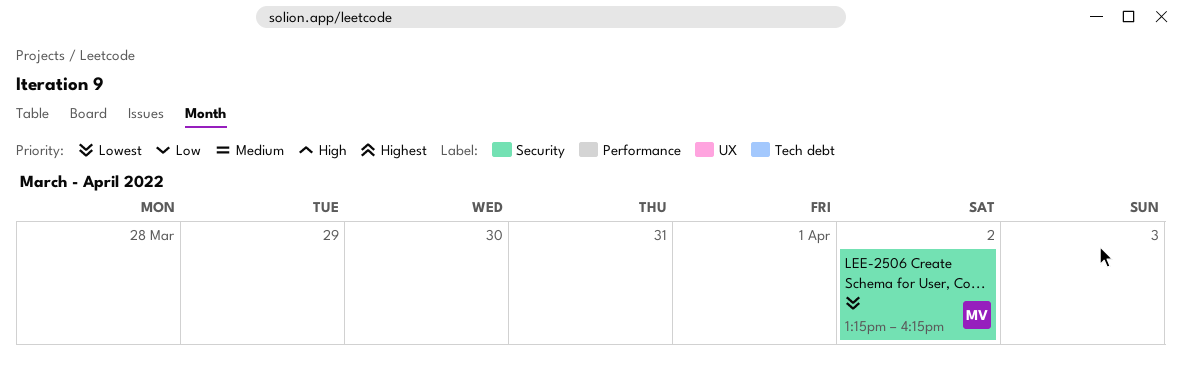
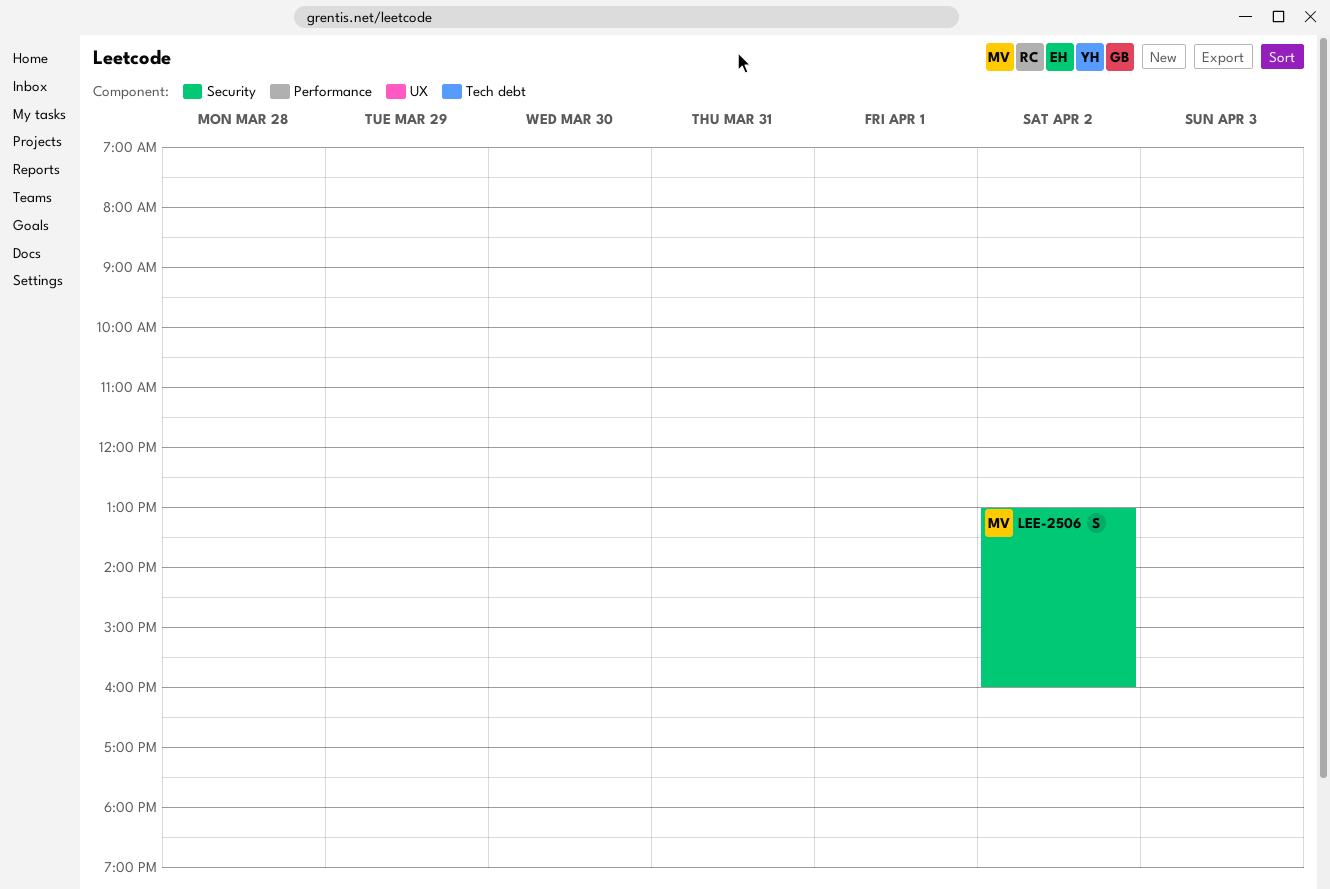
LEE-2506, begins: 13:15 -> 13:00
LEE-2506, ends: 16:15 -> 16:00

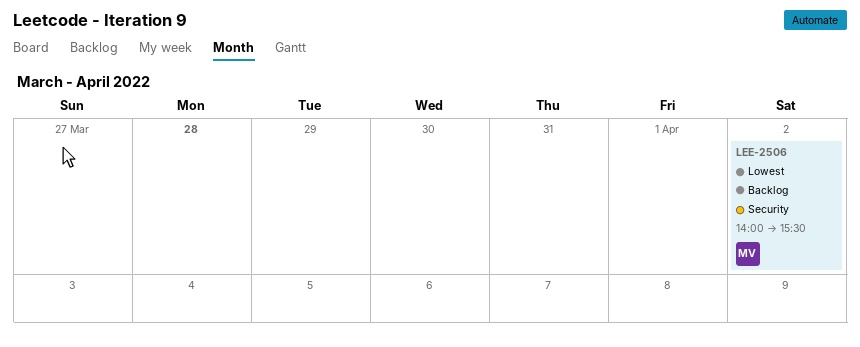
LEE-2506, begins: 13:00 -> 14:00
LEE-2506, ends: 16:00 -> 15:30

